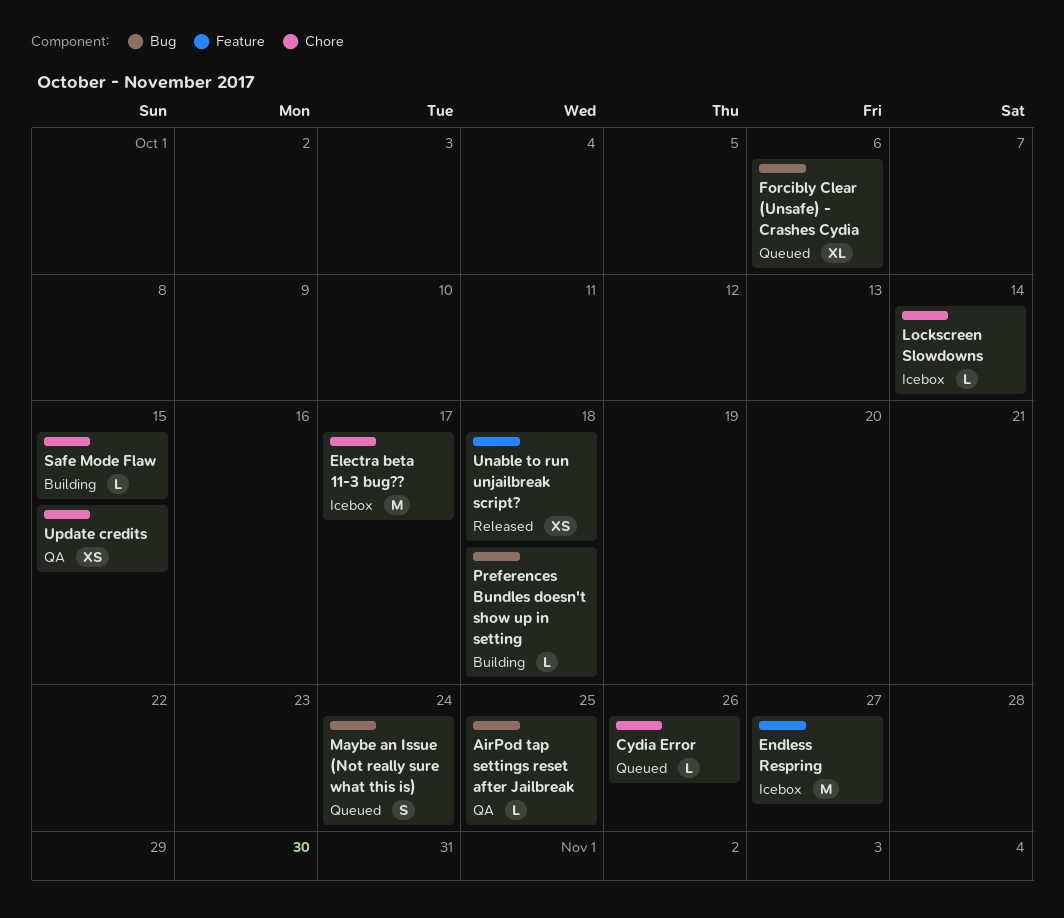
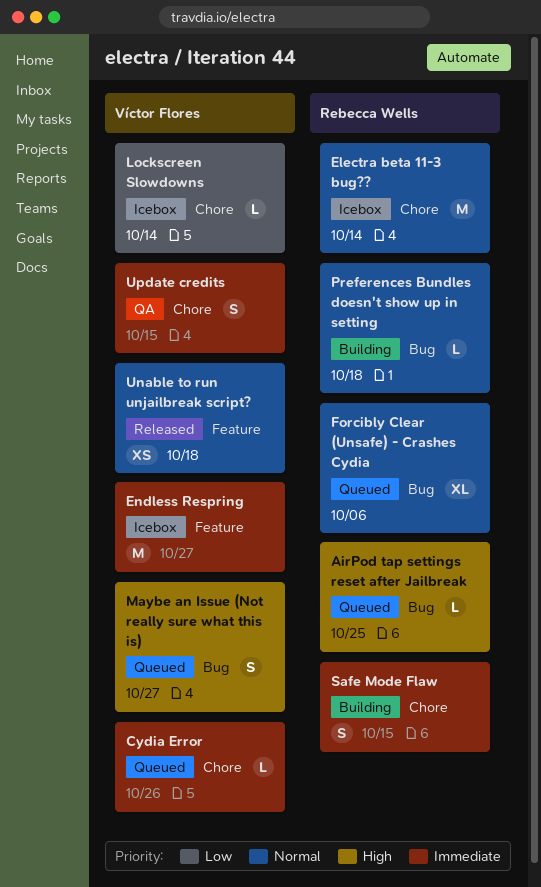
AirPod tap settings reset after Jailbreak, status: QA -> Queued
Electra beta 11-3 bug??, due: Oct 17 -> Oct 14
Maybe an Issue (Not really sure what this is), due: Oct 24 -> Oct 27
Safe Mode Flaw, estimate: L -> S
Update credits, estimate: XS -> S

